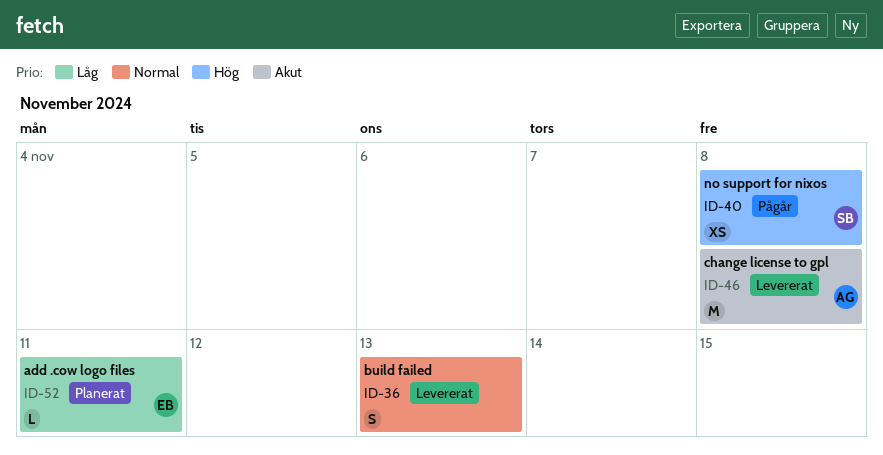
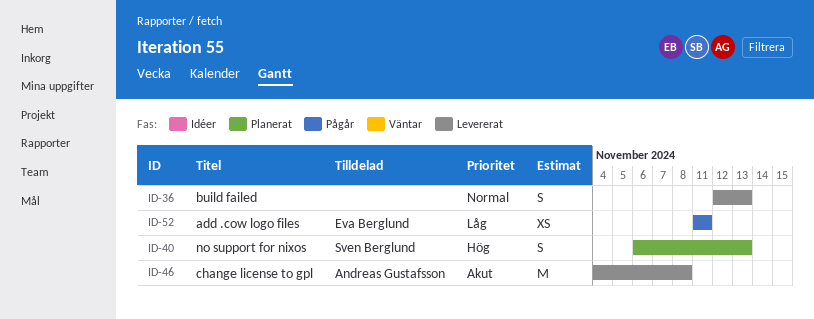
ID-40, status: Pågår -> Planerat
ID-40, estimate: XS -> S
ID-40, due: Nov 8 -> Nov 13
ID-52, status: Planerat -> Pågår
ID-52, estimate: L -> XS

